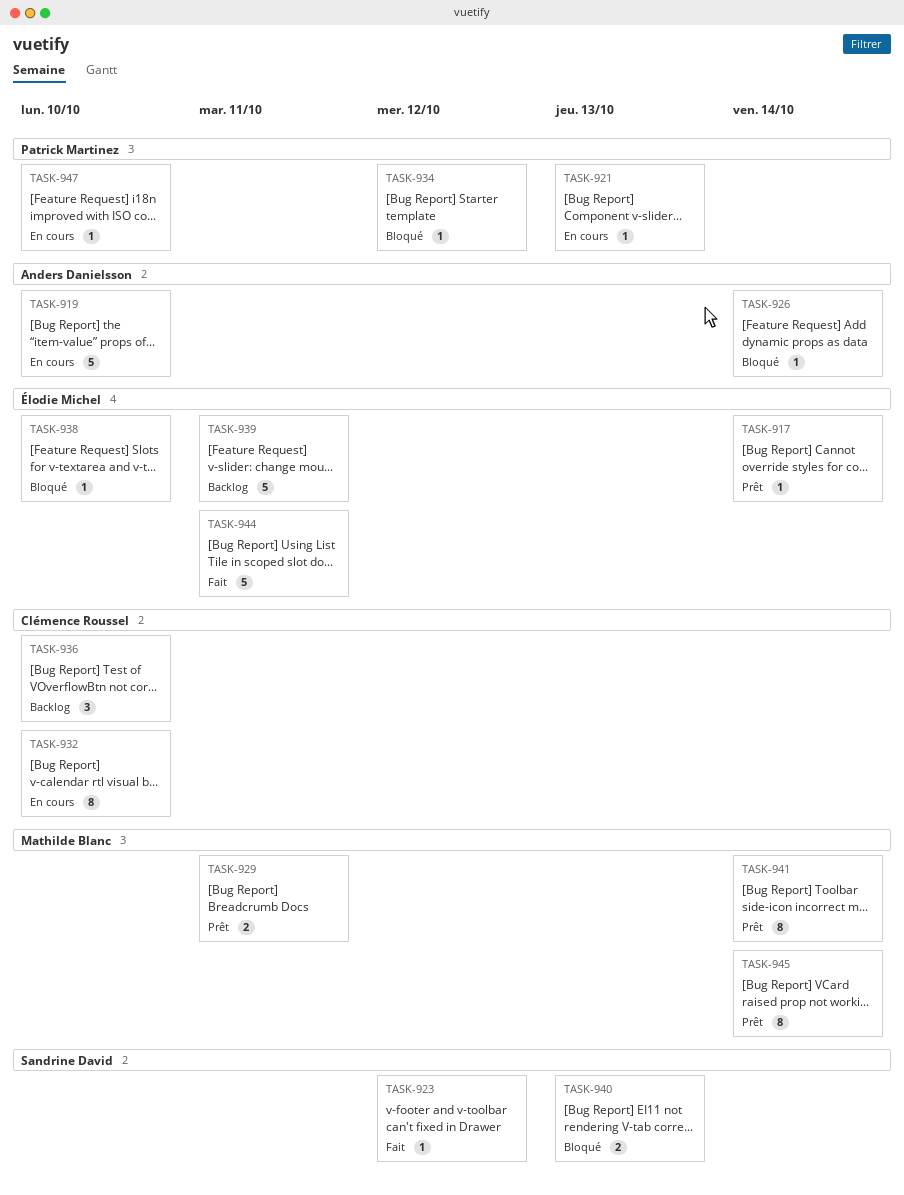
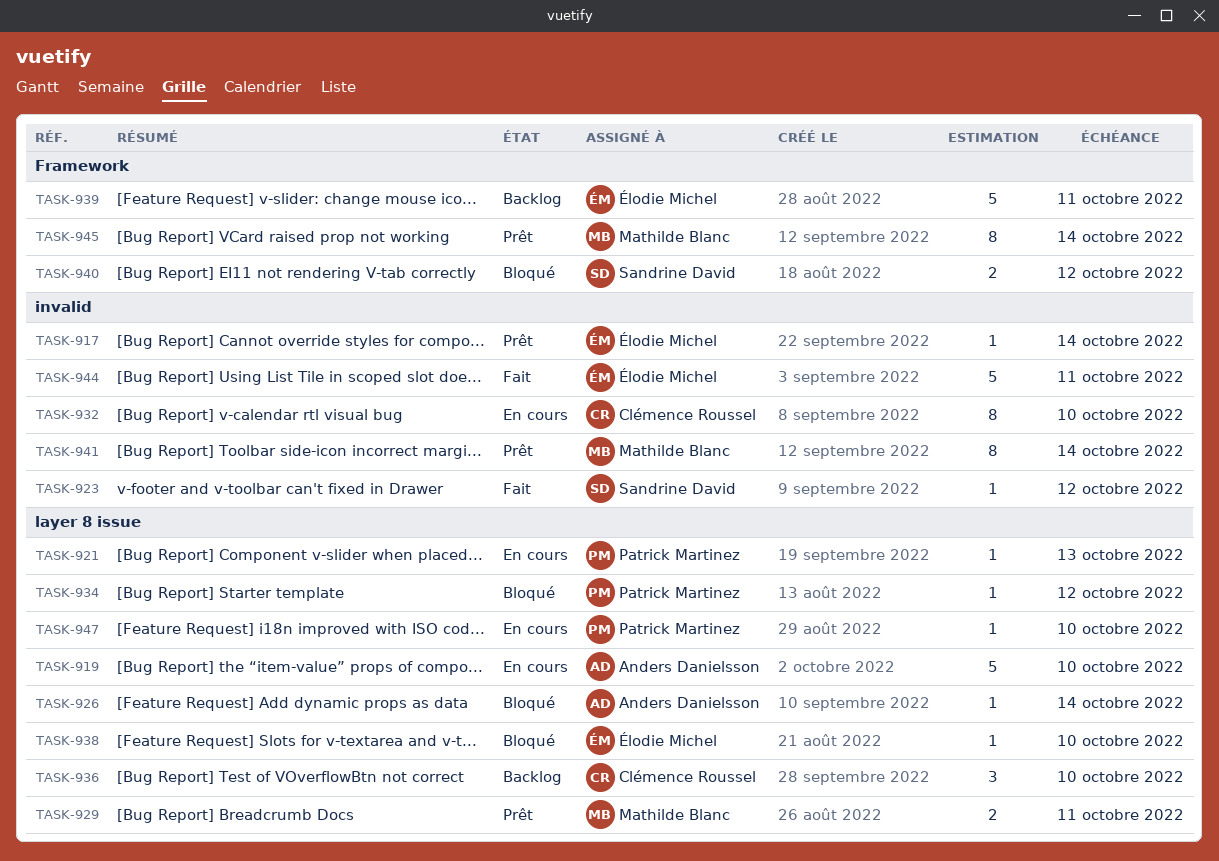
TASK-940, due: Oct 13 -> Oct 12

